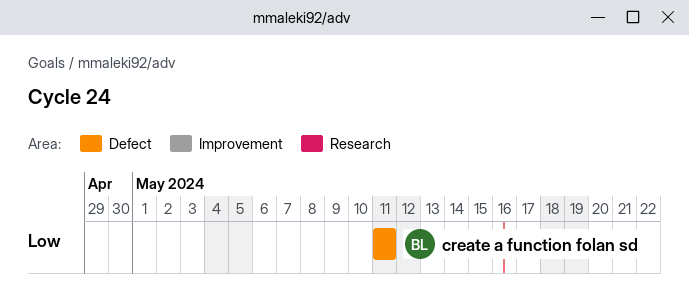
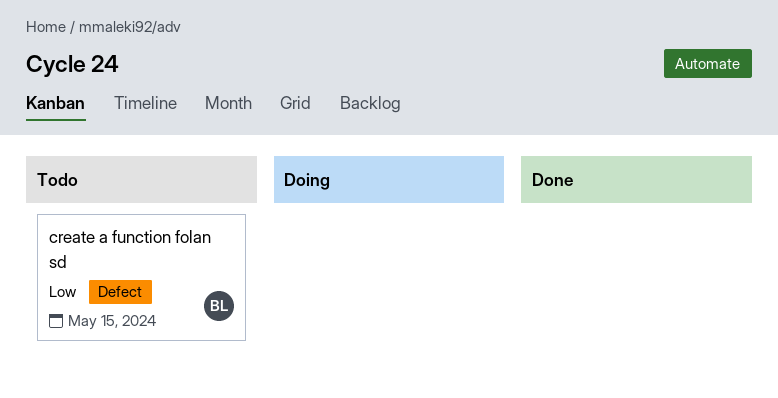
create a function folan sd, due: May 11 -> May 15

